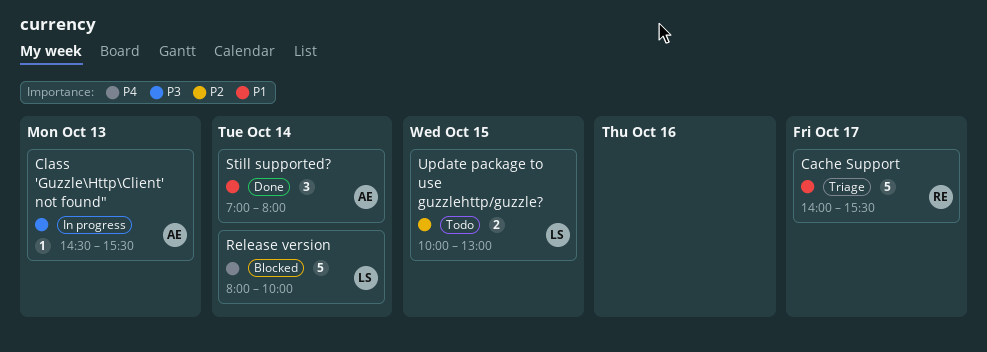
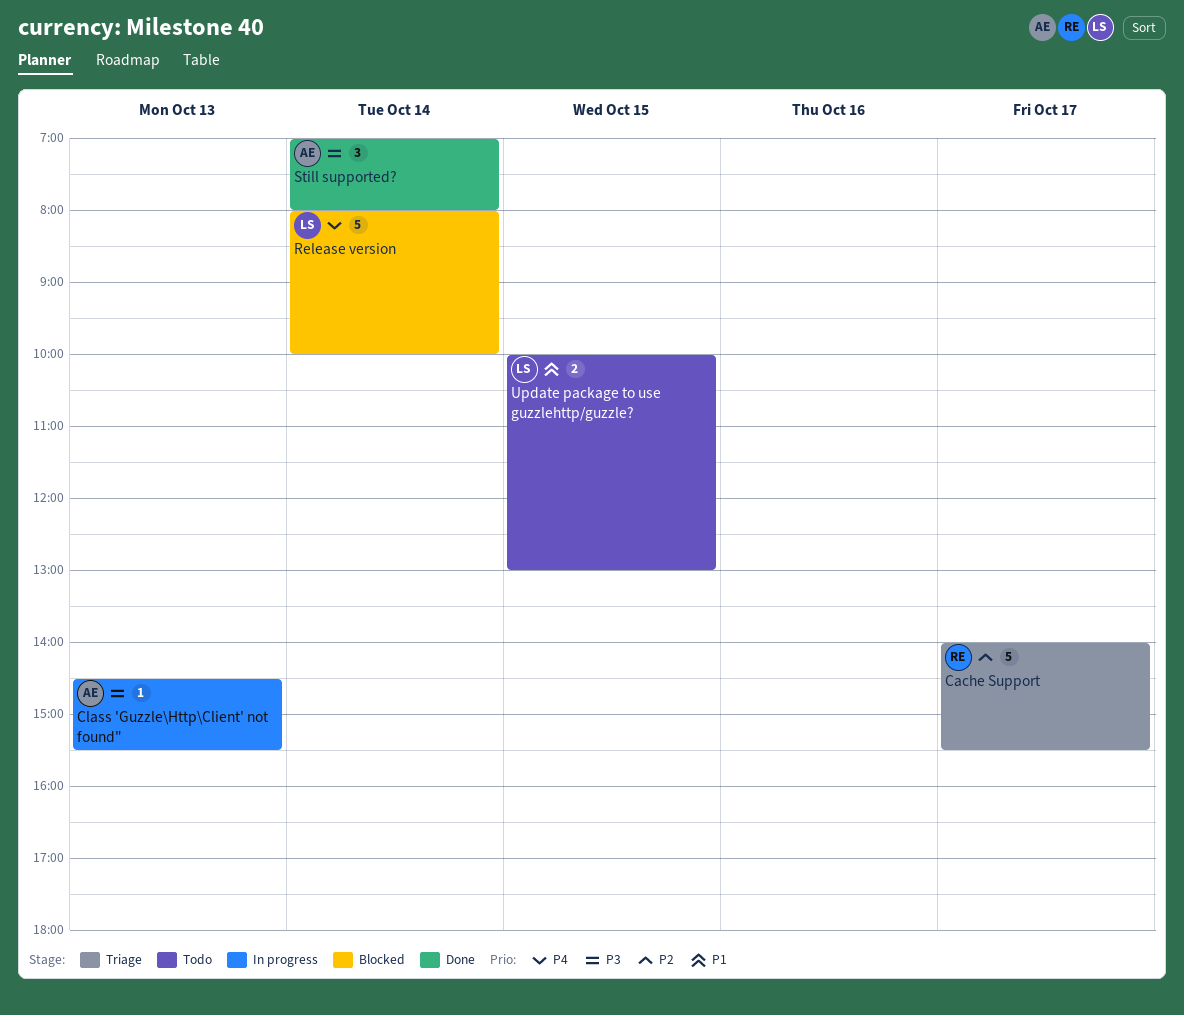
Cache Support, priority: P1 -> P2
Still supported?, priority: P1 -> P3
Update package to use guzzlehttp/guzzle?, priority: P2 -> P1

